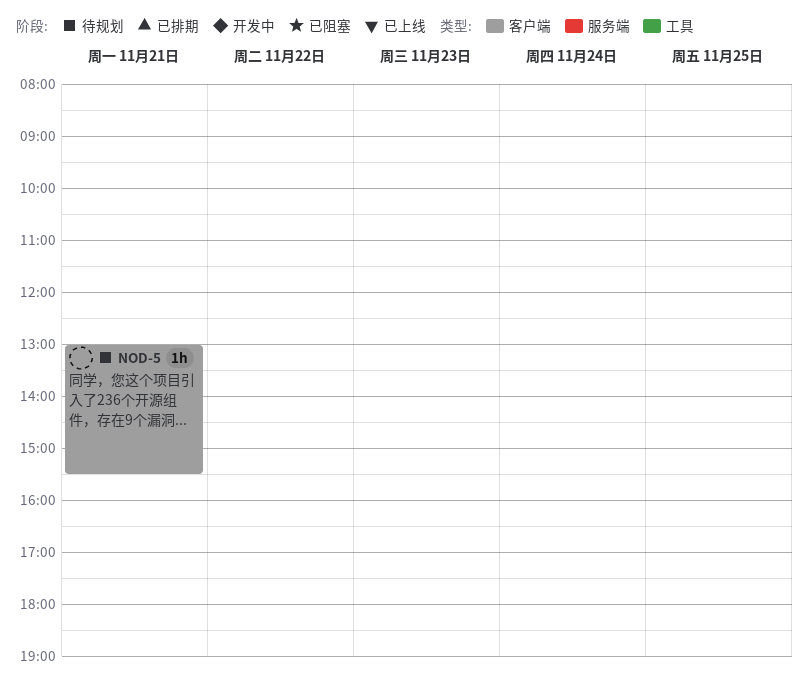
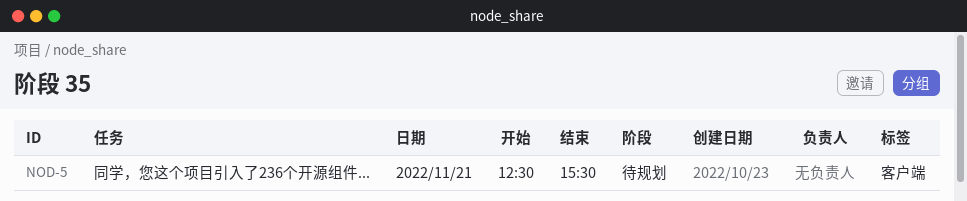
NOD-5, begins: 13:00 -> 12:30

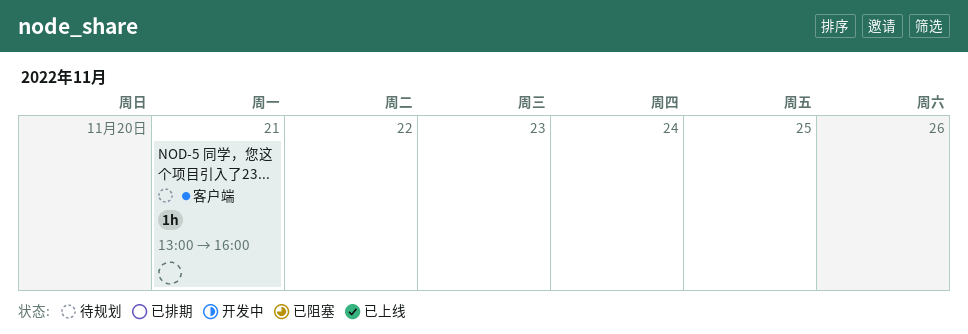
NOD-5, begins: 12:30 -> 13:00
NOD-5, ends: 15:30 -> 16:00

